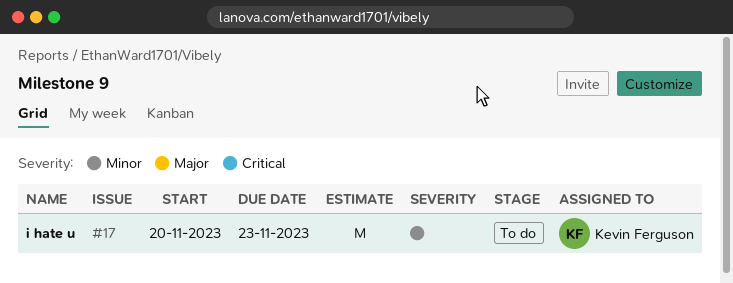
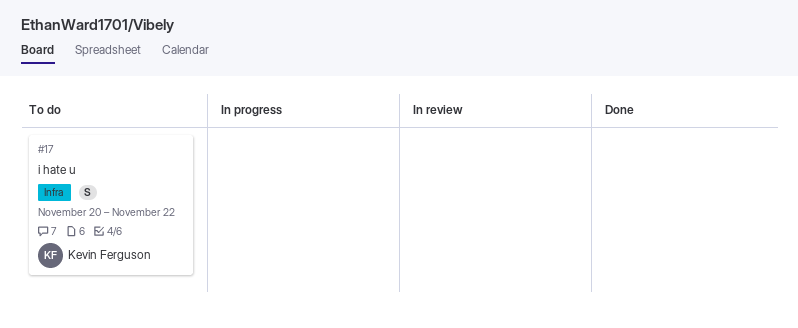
#17, estimate: M -> S
#17, due: Nov 23 -> Nov 22

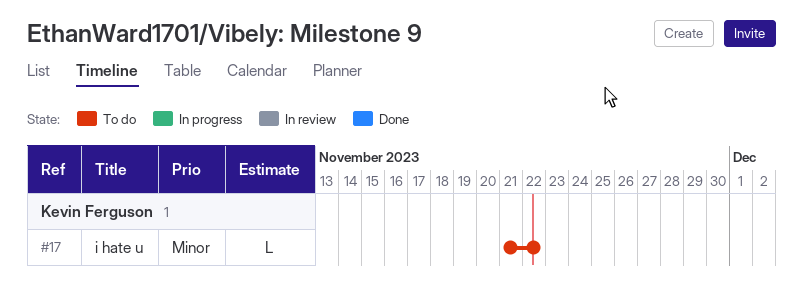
#17, estimate: S -> L
#17, start: Nov 20 -> Nov 21

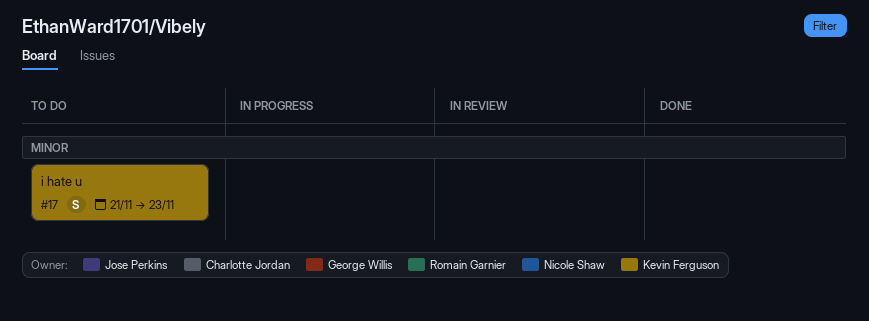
#17, estimate: L -> S
#17, due: Nov 22 -> Nov 23

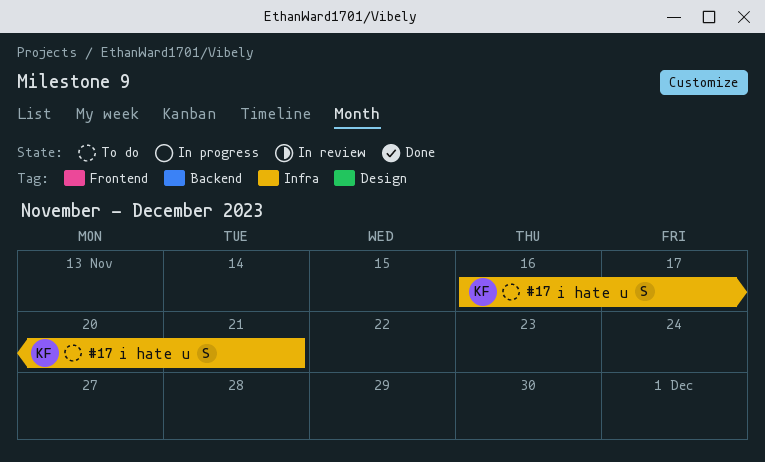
#17, start: Nov 21 -> Nov 16
#17, due: Nov 23 -> Nov 21

